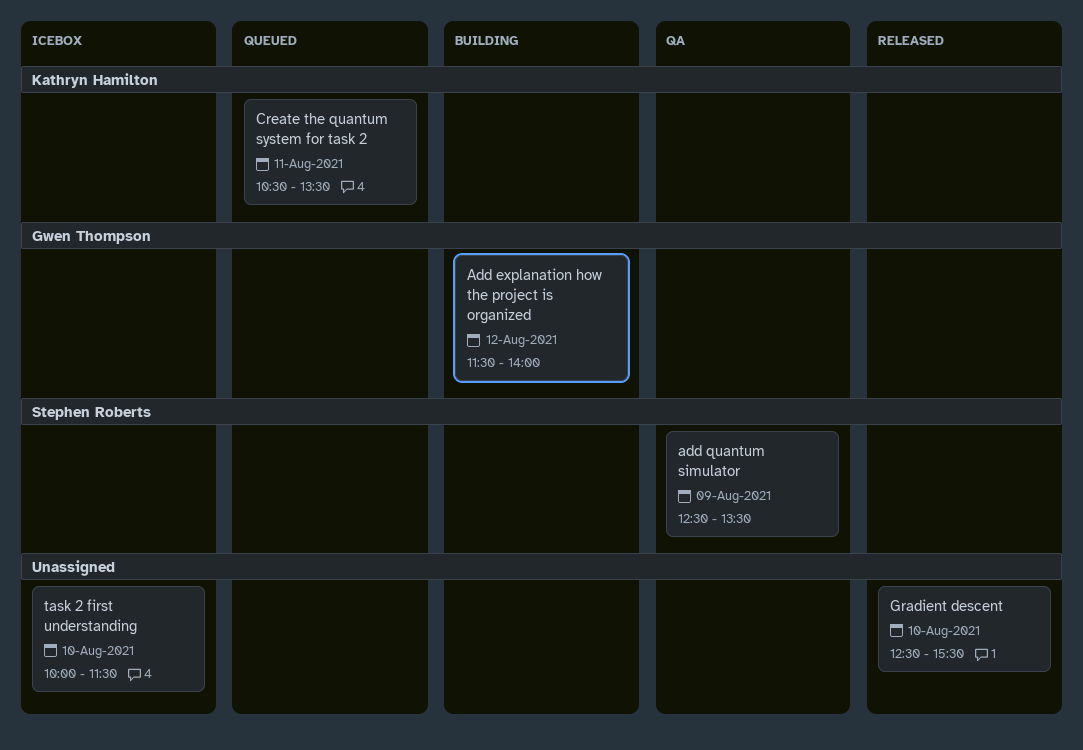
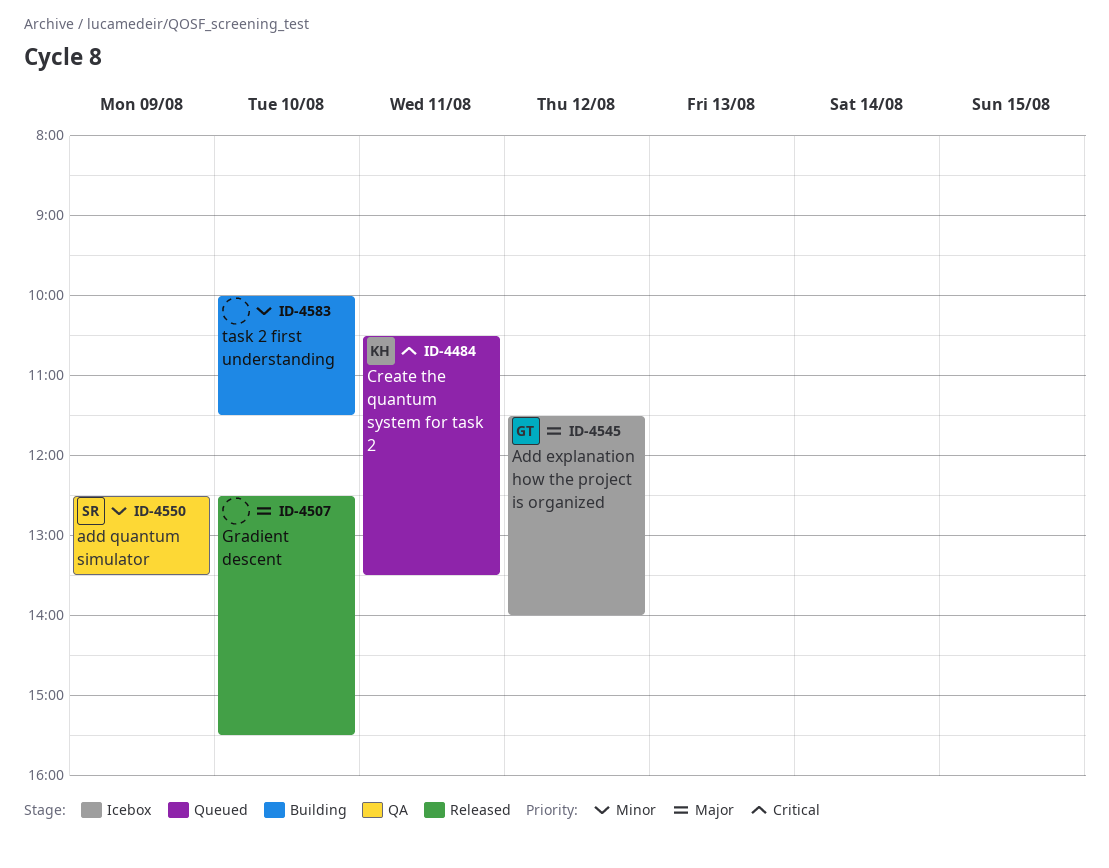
Add explanation how the project is organized, status: Building -> Icebox
task 2 first understanding, status: Icebox -> Building

